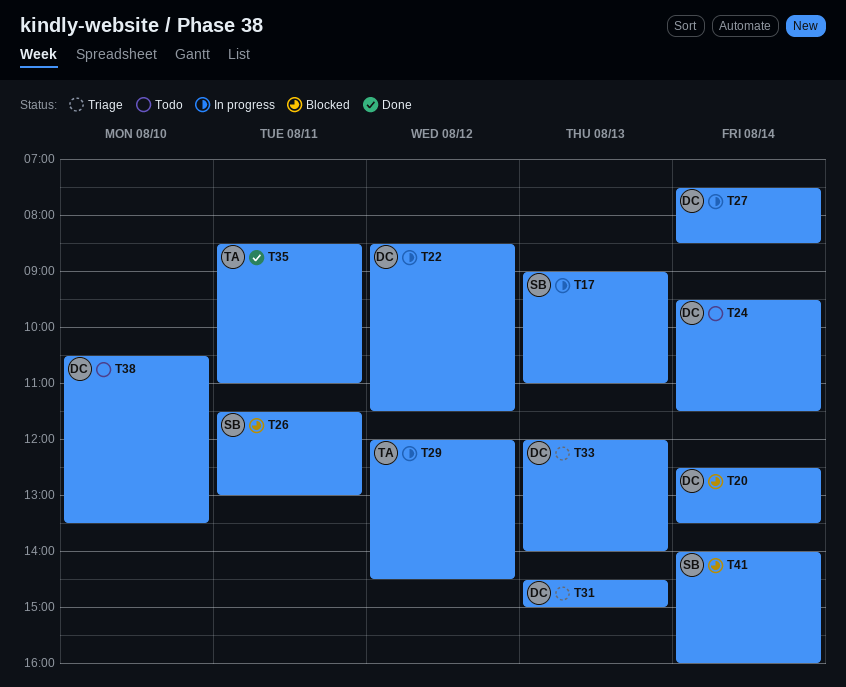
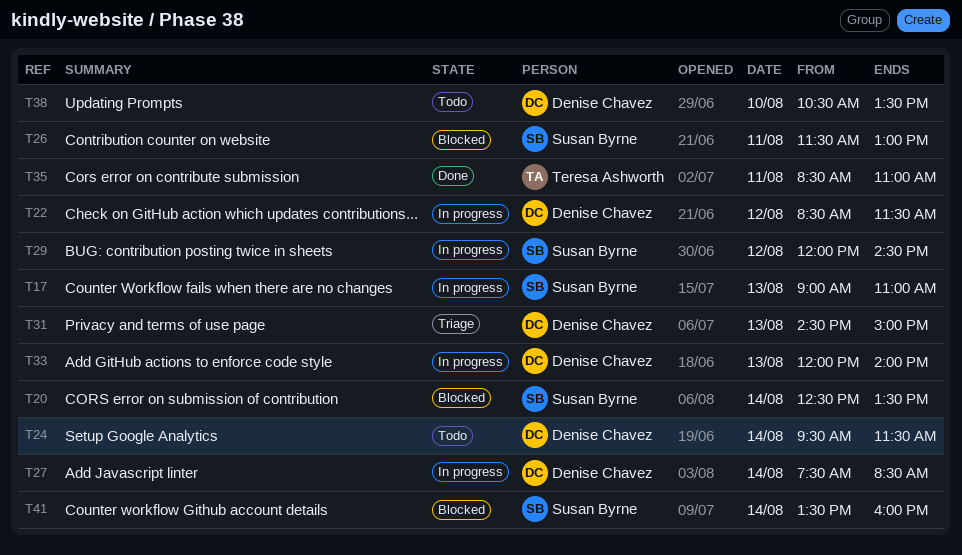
T20, owner: Denise Chavez -> Susan Byrne
T29, owner: Teresa Ashworth -> Susan Byrne
T33, status: Triage -> In progress
T41, begins: 14:00 -> 13:30

